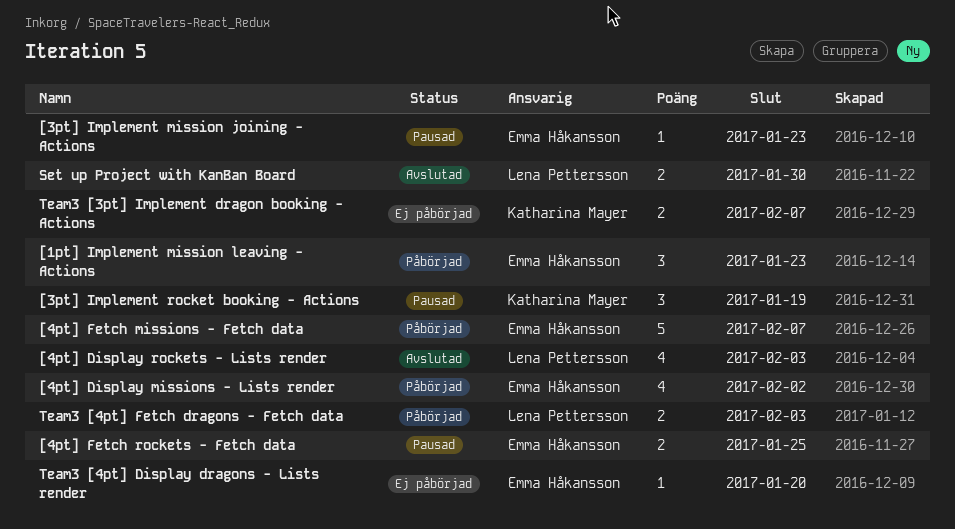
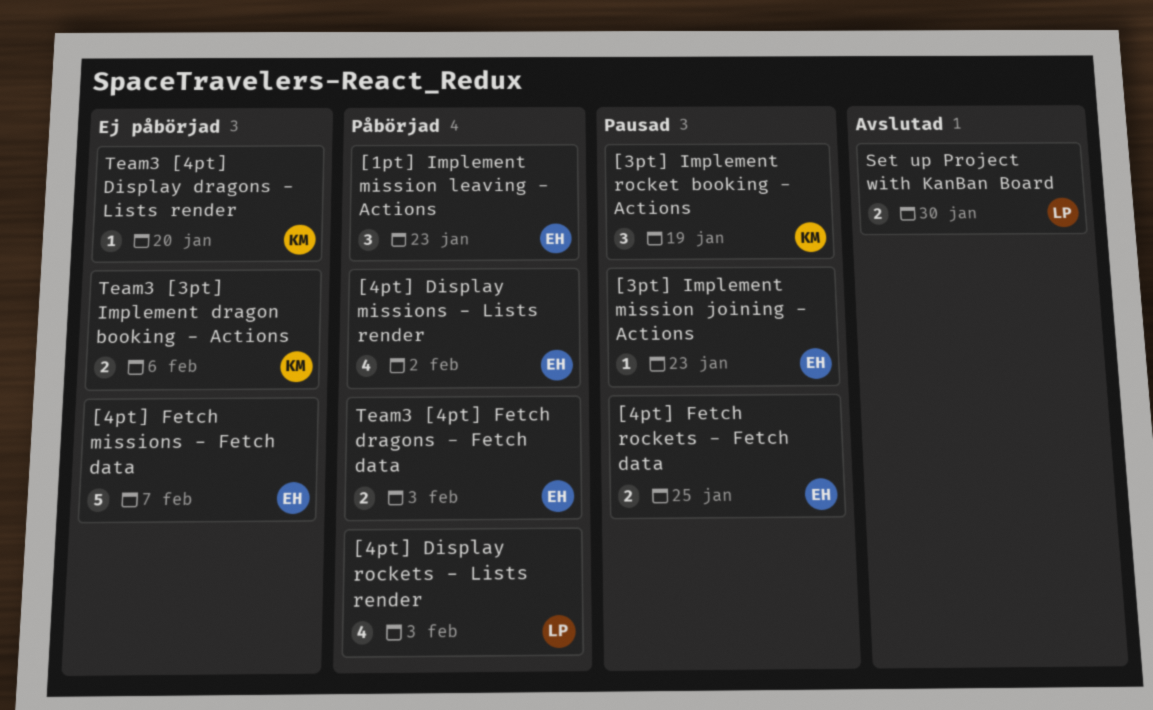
[4pt] Display rockets - Lists render, status: Avslutad -> Påbörjad
[4pt] Fetch missions - Fetch data, status: Påbörjad -> Ej påbörjad
Team3 [3pt] Implement dragon booking - Actions, due: Feb 7 -> Feb 6
Team3 [4pt] Display dragons - Lists render, owner: Emma Håkansson -> Katharina Mayer
Team3 [4pt] Fetch dragons - Fetch data, owner: Lena Pettersson -> Emma Håkansson

